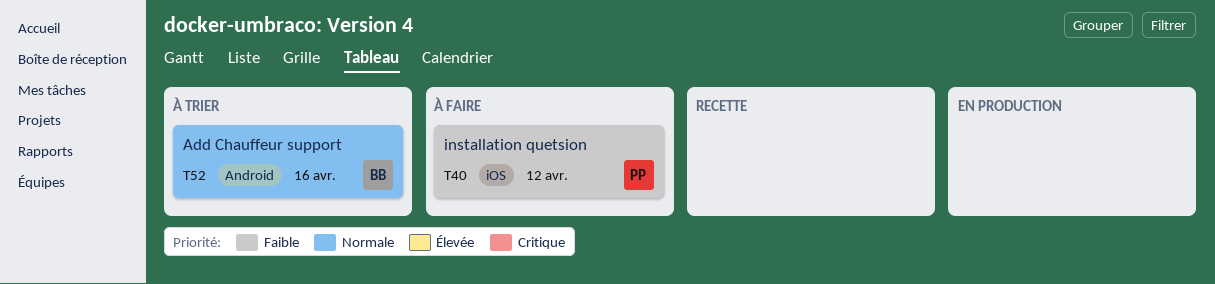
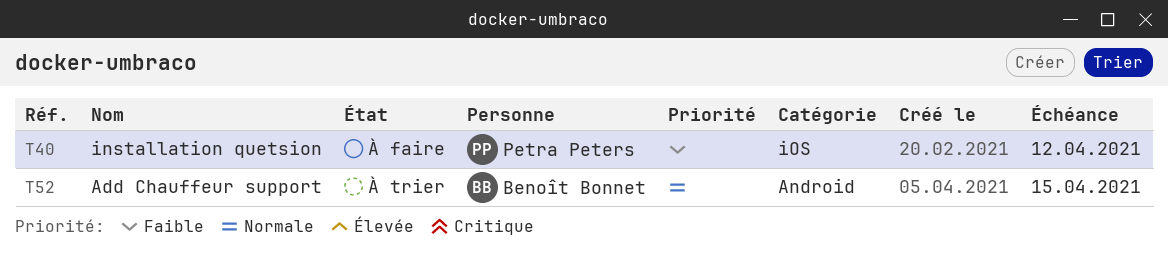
T52, due: Apr 16 -> Apr 15

